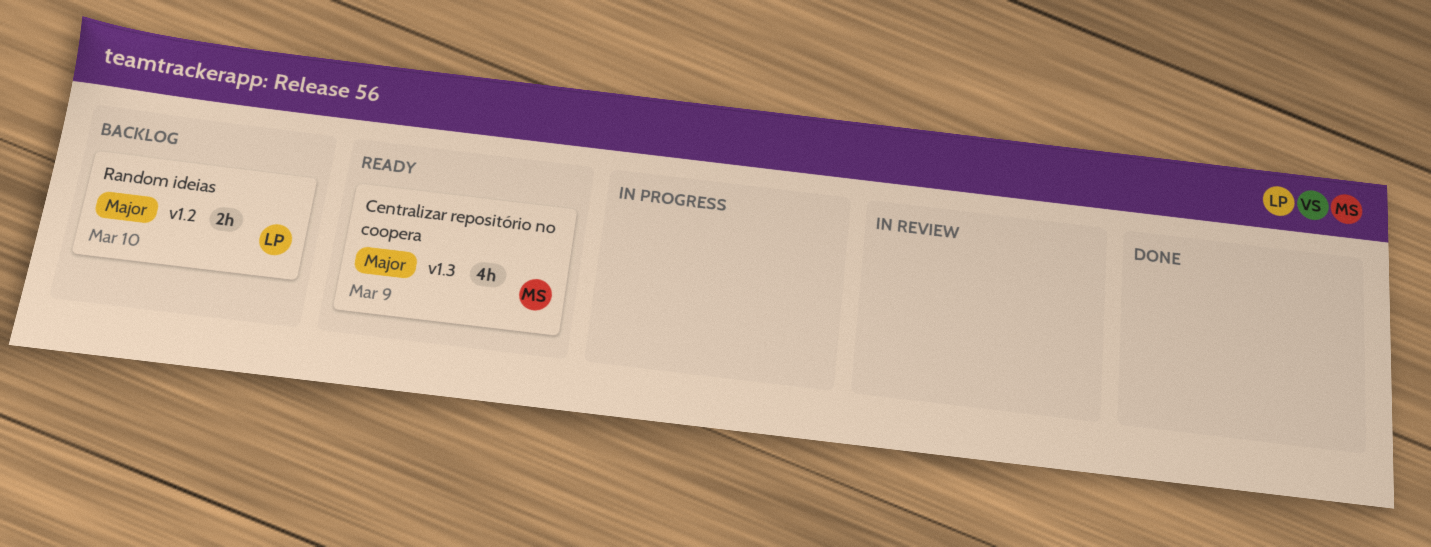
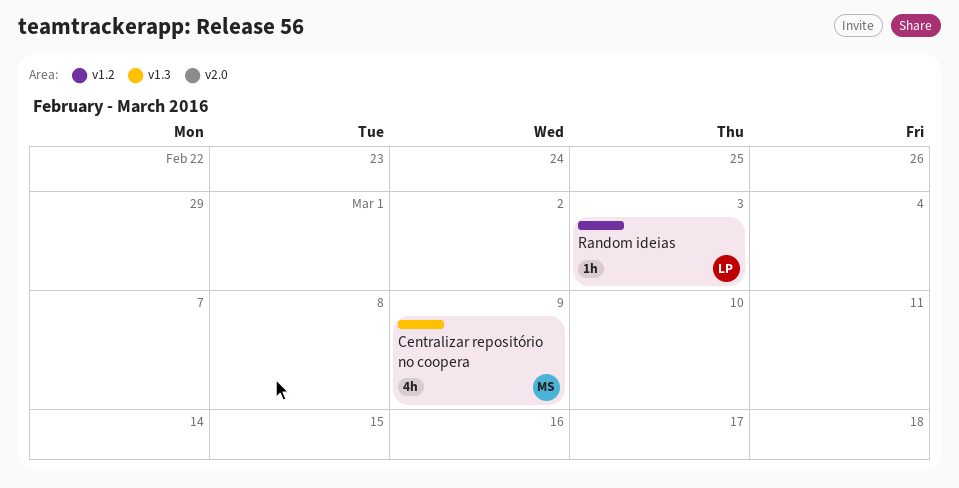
Random ideias, estimate: 2h -> 1h
Random ideias, due: Mar 10 -> Mar 3

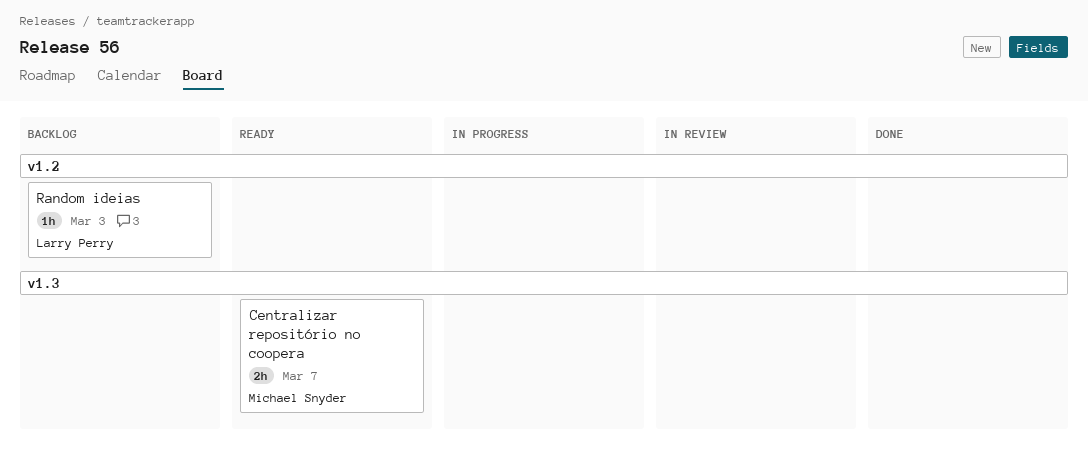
Centralizar repositório no coopera, estimate: 4h -> 2h
Centralizar repositório no coopera, due: Mar 9 -> Mar 7

